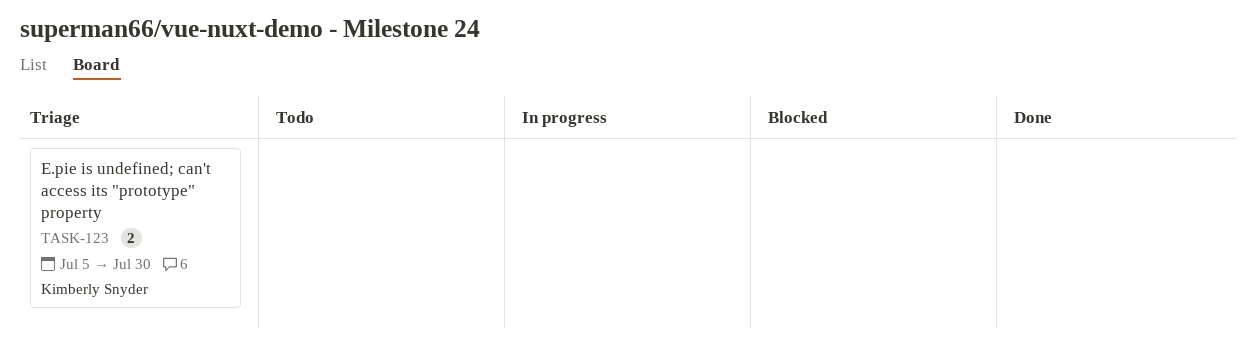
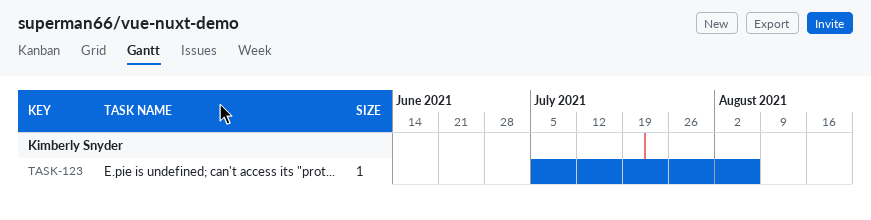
TASK-123, estimate: 2 -> 1
TASK-123, due: Jul 30 -> Aug 6

